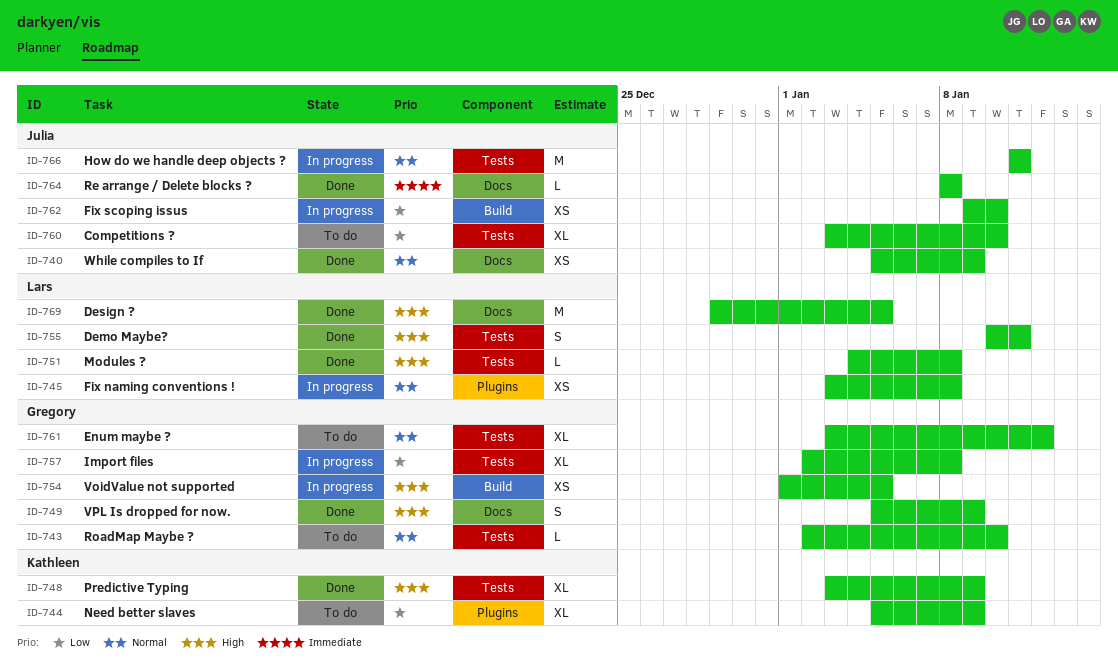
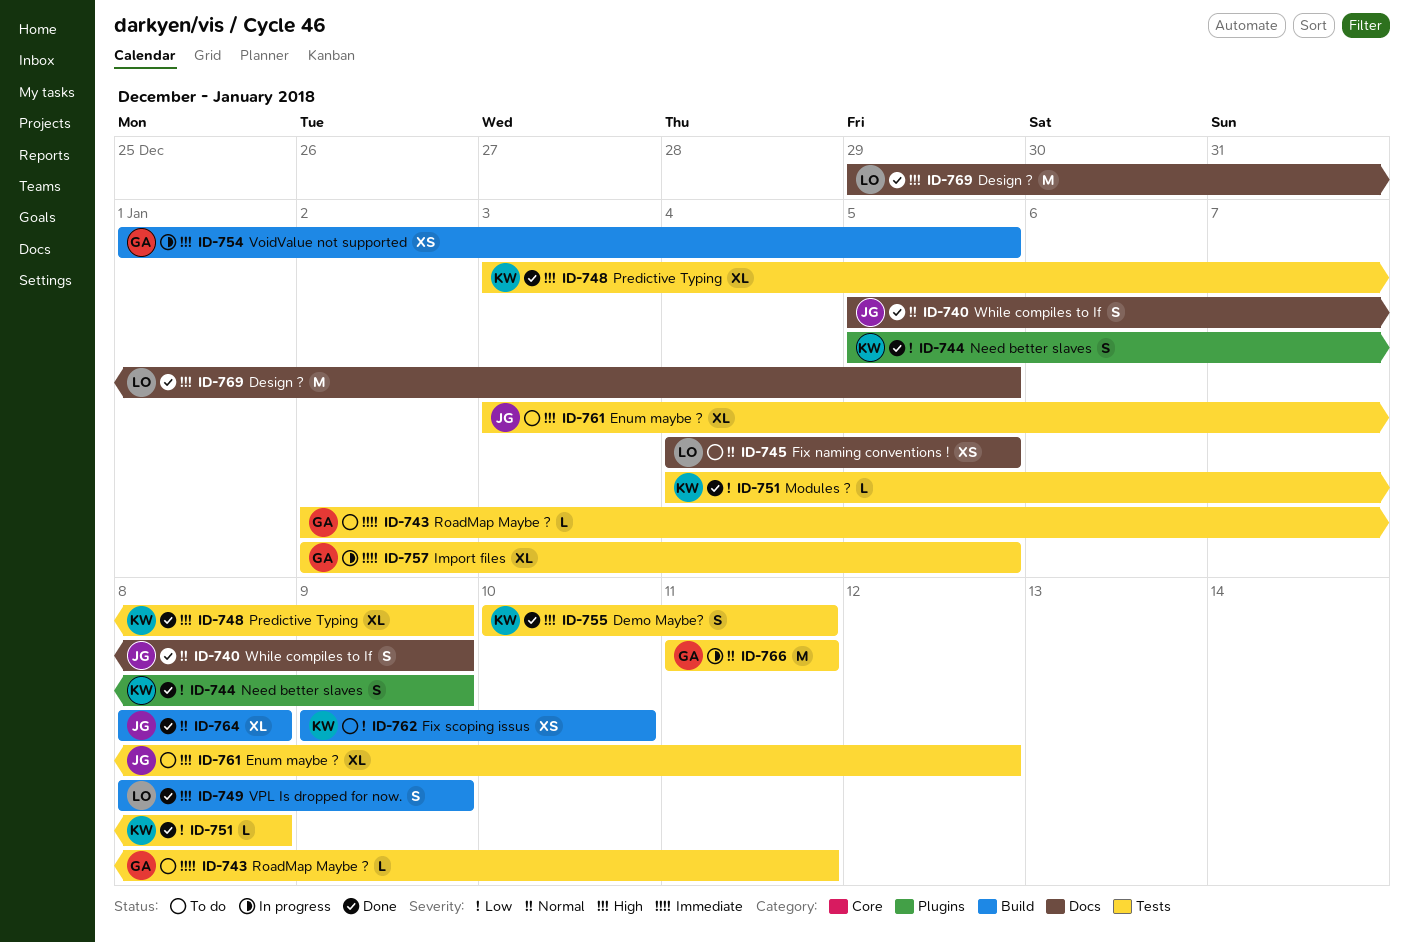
ID-740, estimate: XS -> S
ID-743, priority: Normal -> Immediate
ID-743, due: Jan 10 -> Jan 11
ID-744, status: To do -> Done
ID-744, estimate: XL -> S
ID-745, status: In progress -> To do
ID-745, label: Plugins -> Docs
ID-745, start: Jan 3 -> Jan 4
ID-745, due: Jan 8 -> Jan 5
ID-749, owner: Gregory -> Lars
ID-749, label: Docs -> Build
ID-749, start: Jan 5 -> Jan 8
ID-751, owner: Lars -> Kathleen
ID-751, priority: High -> Low
ID-755, owner: Lars -> Kathleen
ID-757, priority: Low -> Immediate
ID-757, due: Jan 8 -> Jan 5
ID-760: present -> none
ID-761, owner: Gregory -> Julia
ID-761, priority: Normal -> High
ID-762, status: In progress -> To do
ID-762, owner: Julia -> Kathleen
ID-764, priority: Immediate -> Normal
ID-764, label: Docs -> Build
ID-764, estimate: L -> XL
ID-766, owner: Julia -> Gregory

